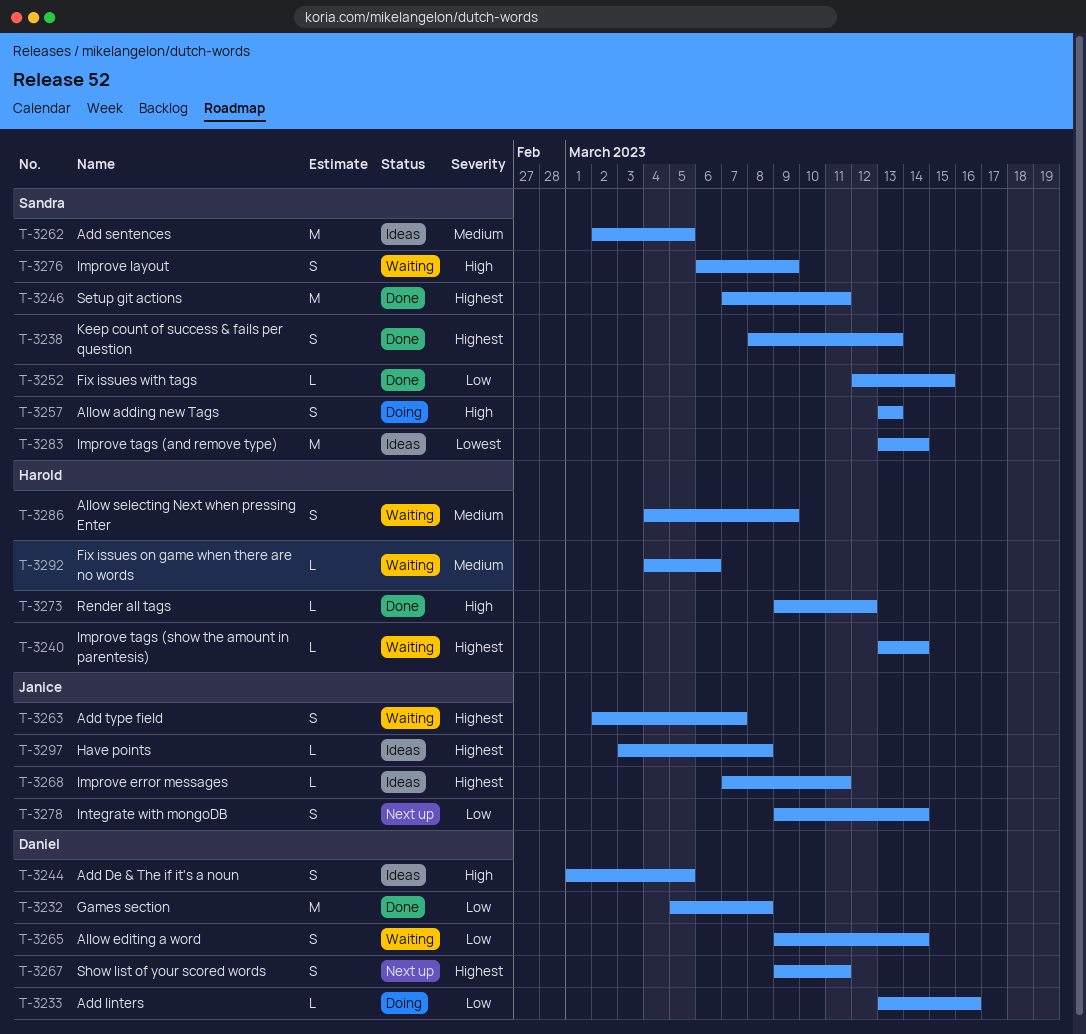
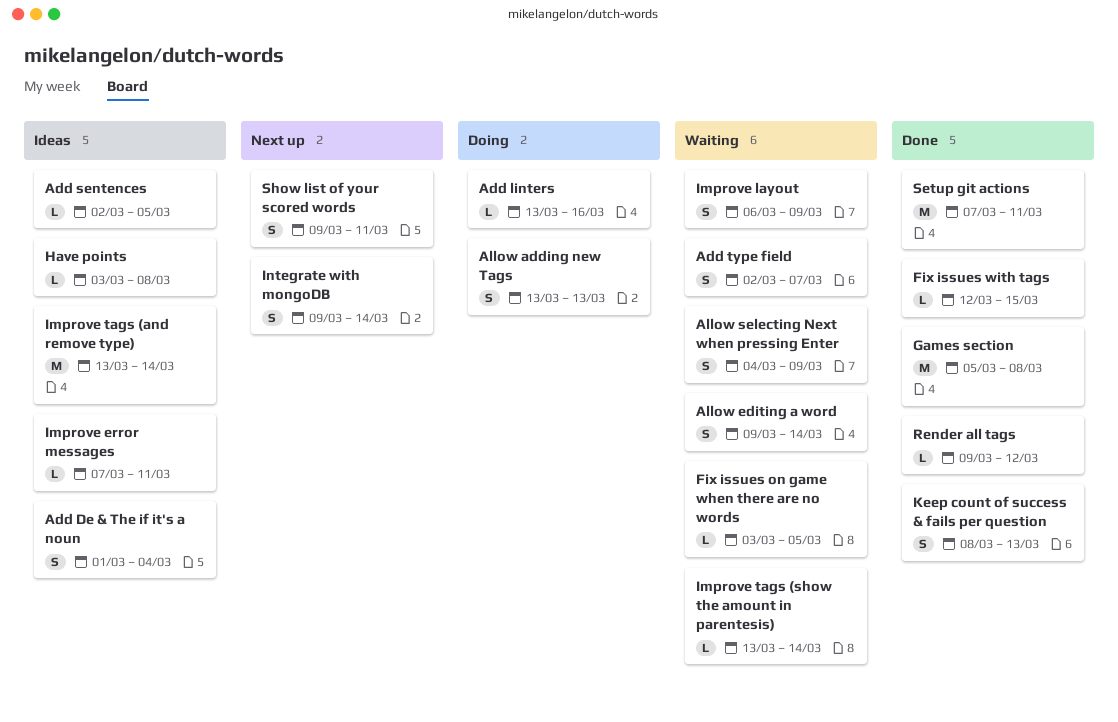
Add De & The if it's a noun, due: Mar 5 -> Mar 4
Add sentences, estimate: M -> L
Fix issues on game when there are no words, start: Mar 4 -> Mar 3
Fix issues on game when there are no words, due: Mar 6 -> Mar 5

